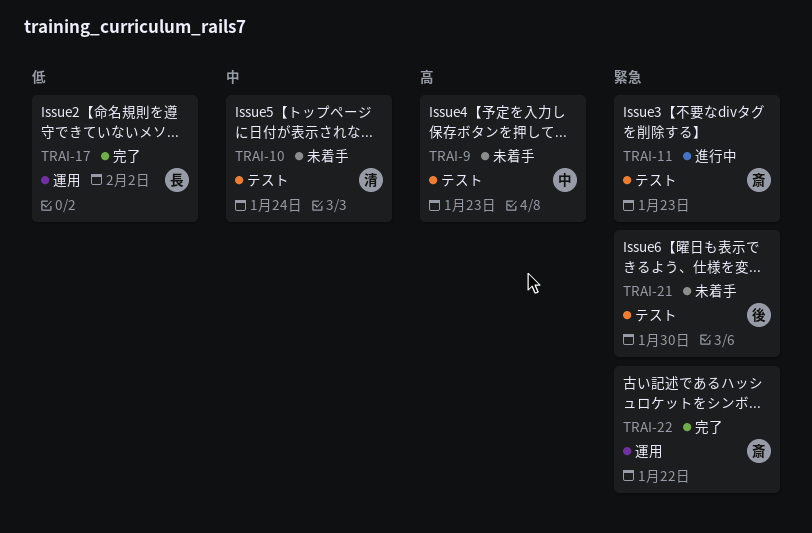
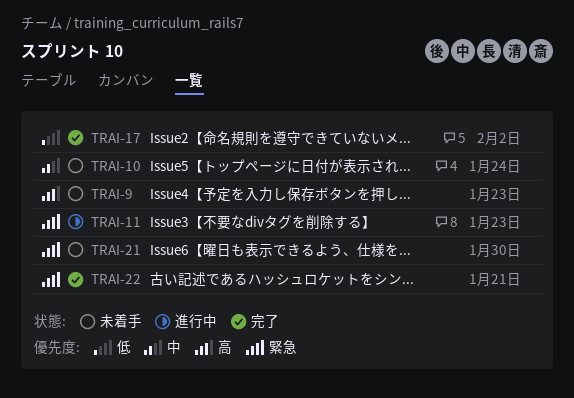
TRAI-22, due: Jan 22 -> Jan 21

